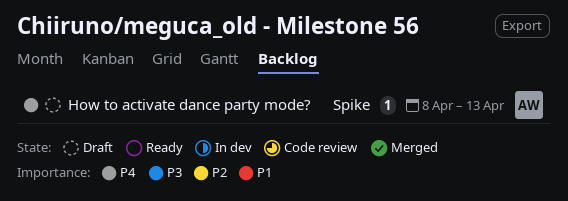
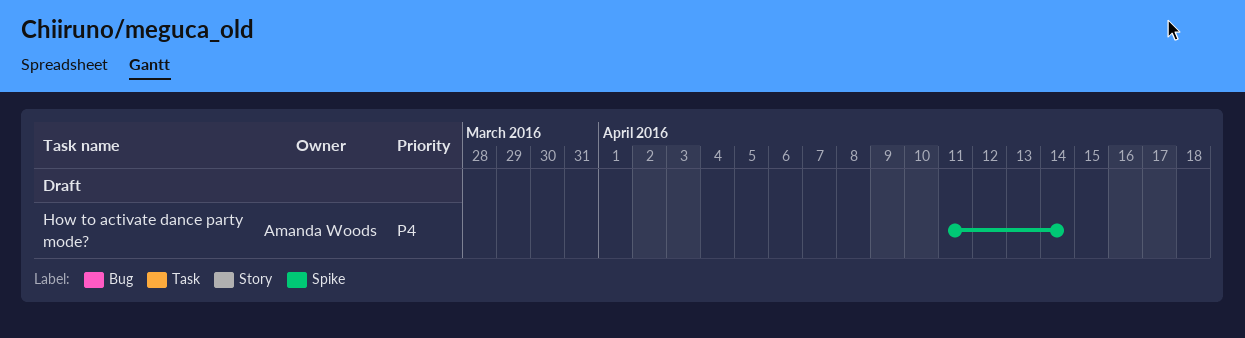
How to activate dance party mode?, start: Apr 8 -> Apr 11
How to activate dance party mode?, due: Apr 13 -> Apr 14

